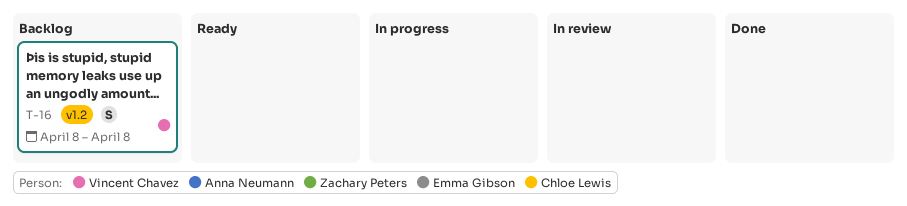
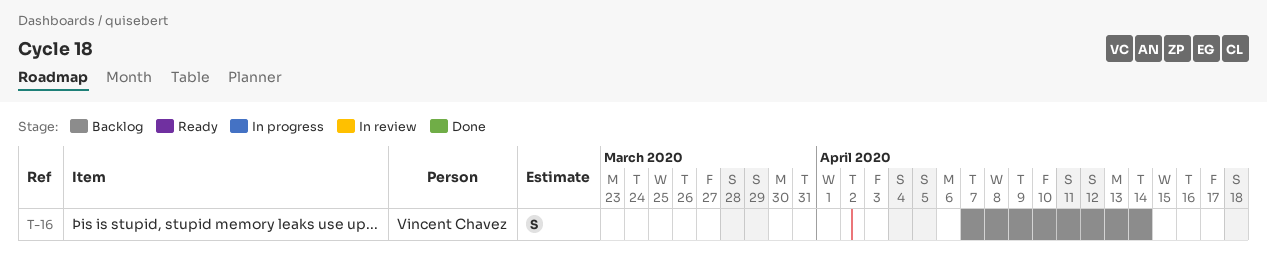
T-16, start: Apr 8 -> Apr 7
T-16, due: Apr 8 -> Apr 14

